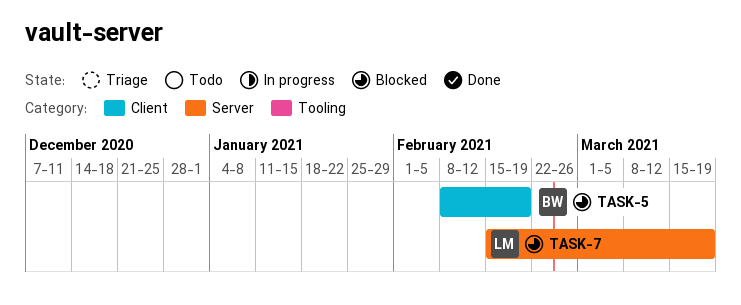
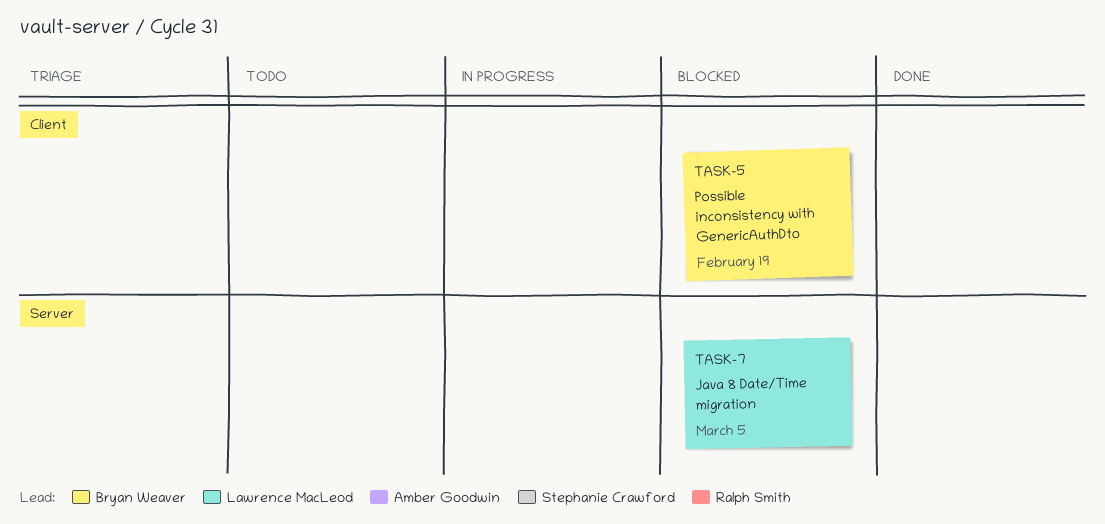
TASK-7, due: Mar 19 -> Mar 5

